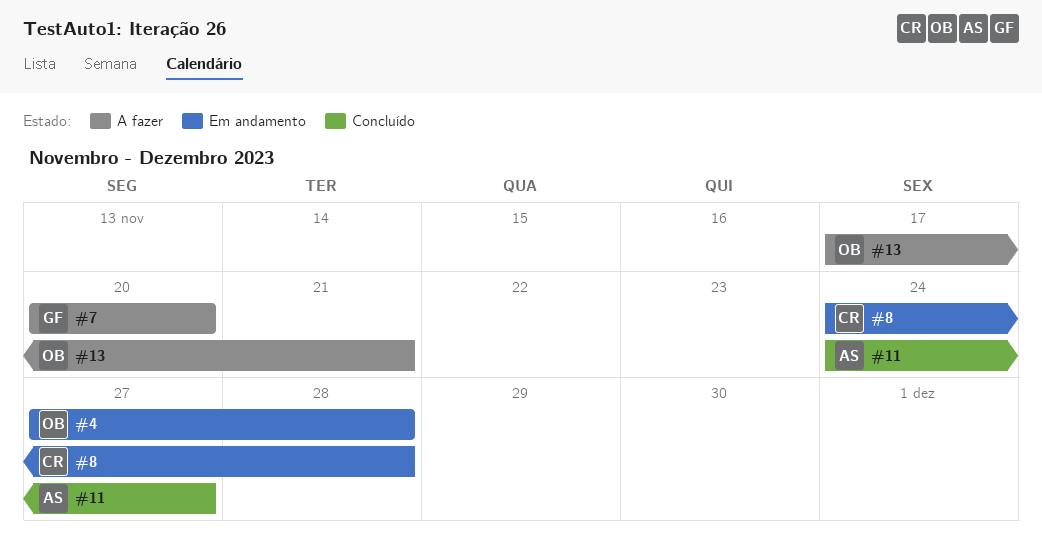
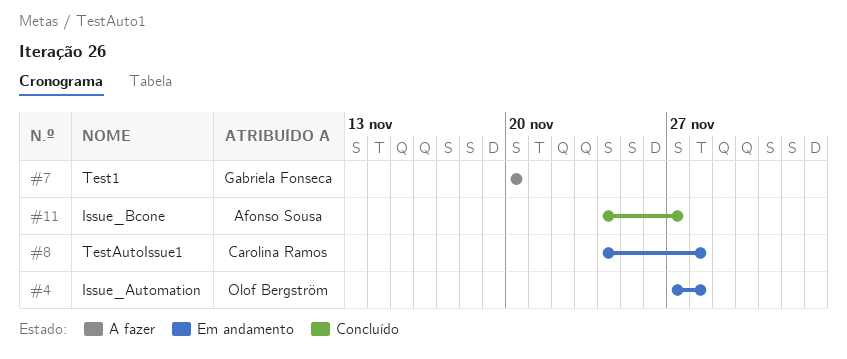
#13: present -> none

